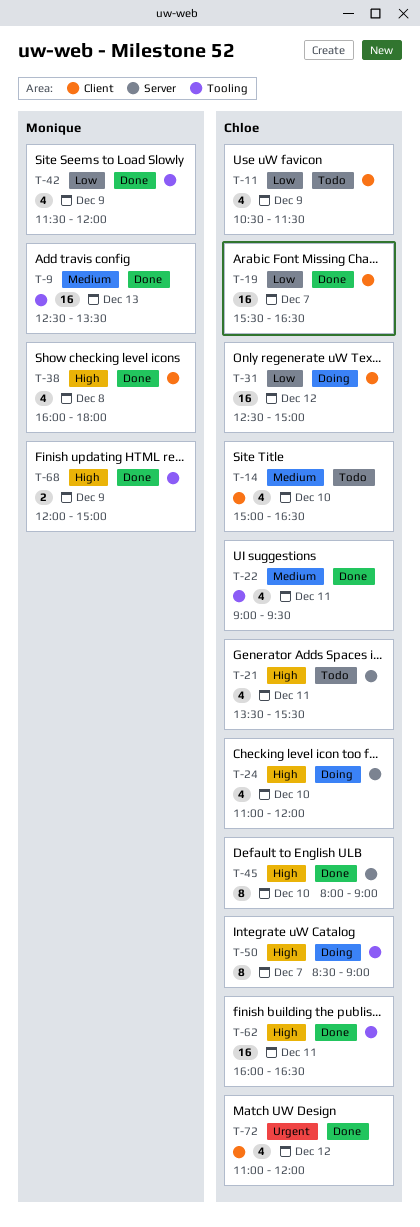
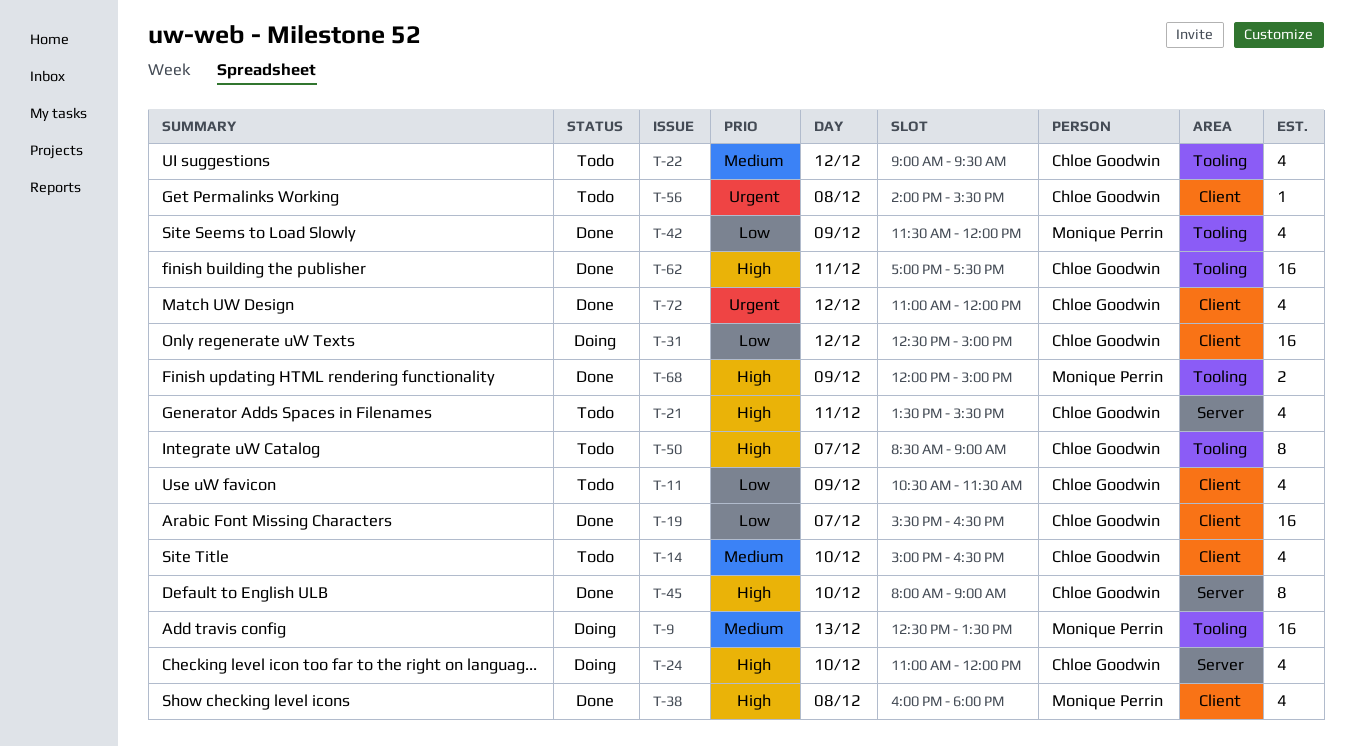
T-9, status: Done -> Doing
T-22, status: Done -> Todo
T-22, day: Dec 11 -> Dec 12
T-50, status: Doing -> Todo
T-56: none -> present
T-62, begins: 16:00 -> 17:00
T-62, ends: 16:30 -> 17:30

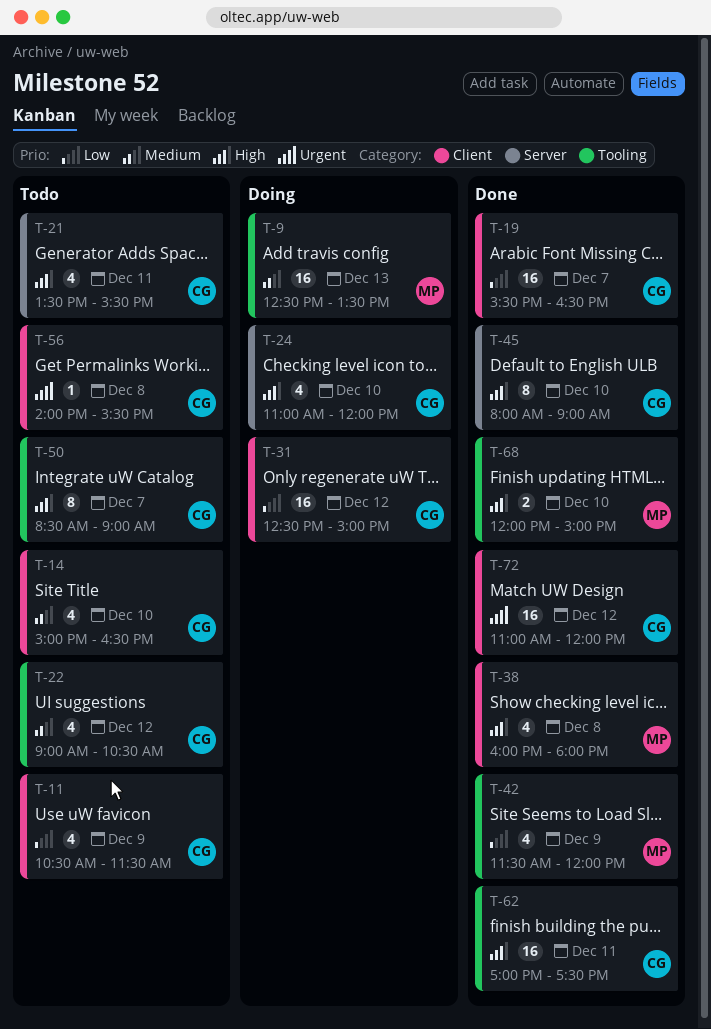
T-22, ends: 09:30 -> 10:30
T-68, day: Dec 9 -> Dec 10
T-72, estimate: 4 -> 16

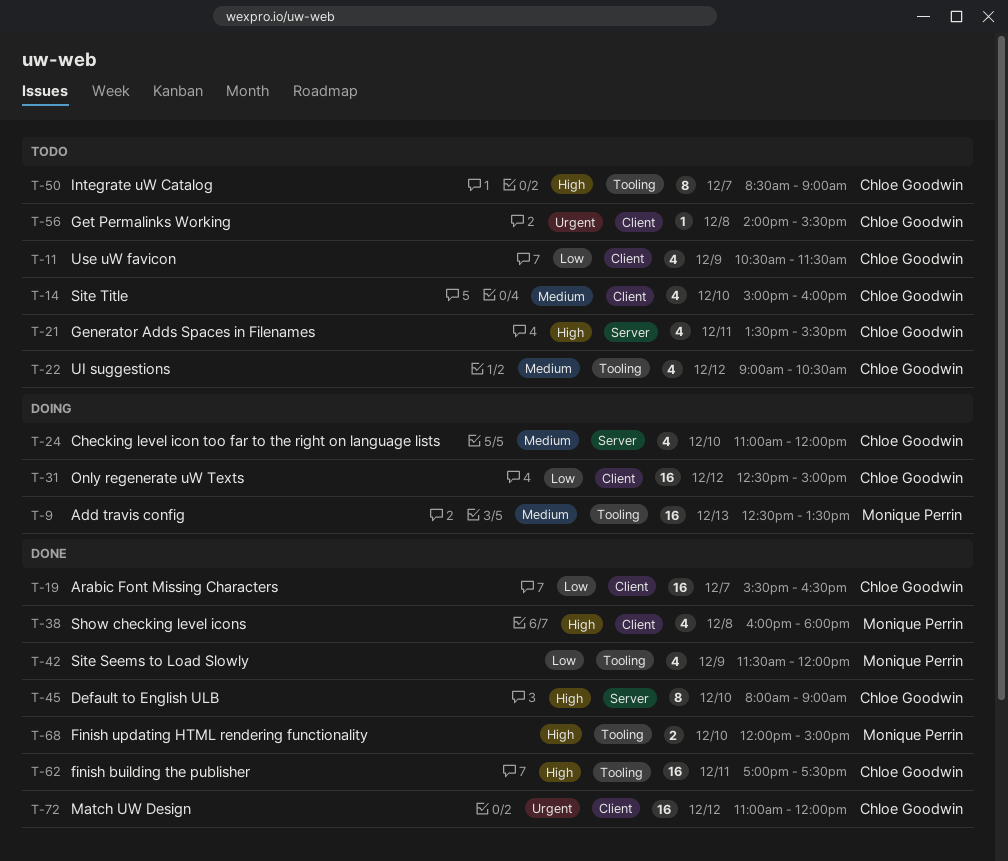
T-14, ends: 16:30 -> 16:00
T-24, priority: High -> Medium

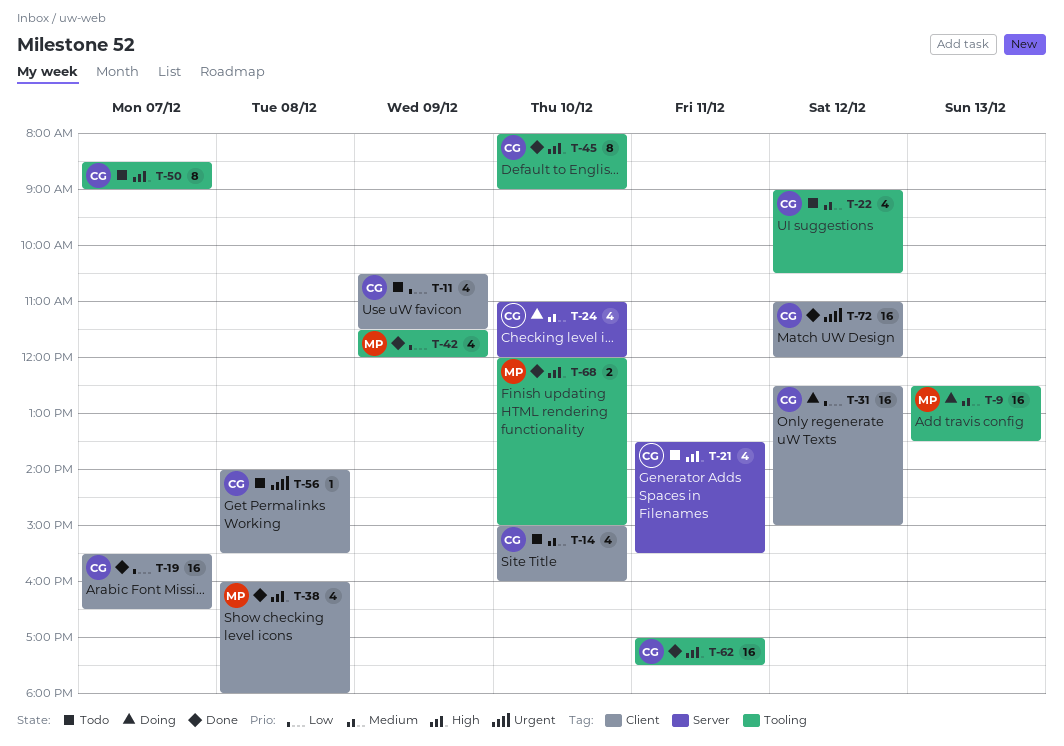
T-45, label: Server -> Tooling

